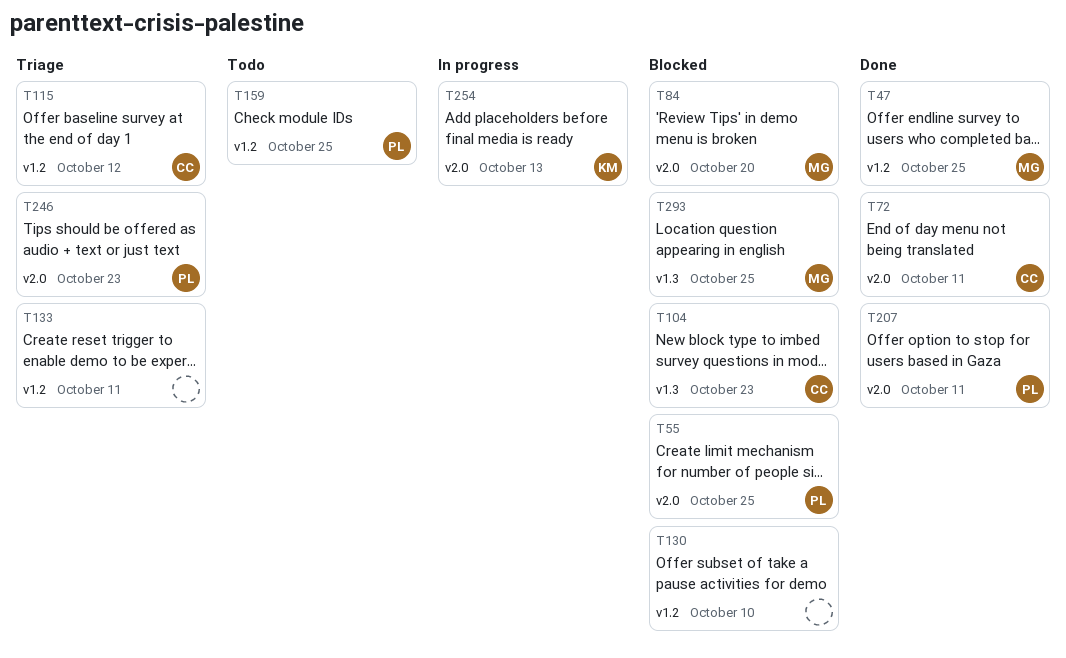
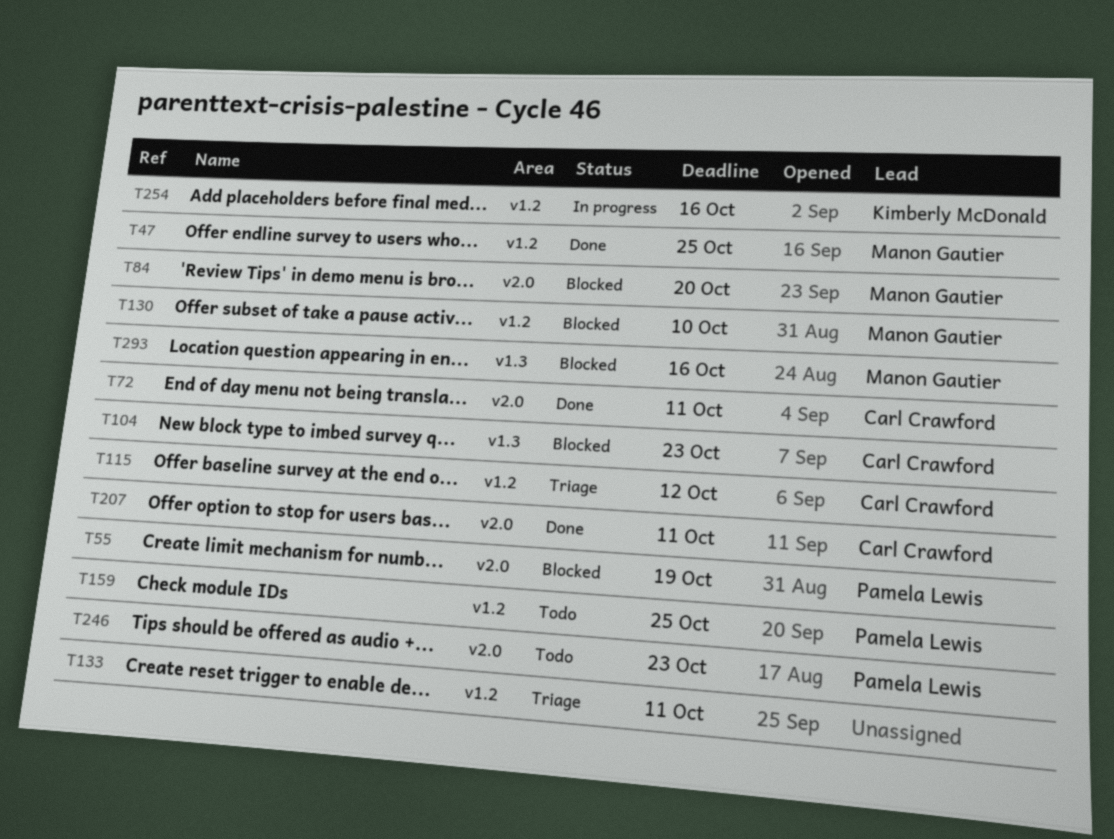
T55, due: Oct 25 -> Oct 19
T130, owner: none -> Manon Gautier
T207, owner: Pamela Lewis -> Carl Crawford
T246, status: Triage -> Todo
T254, label: v2.0 -> v1.2
T254, due: Oct 13 -> Oct 16
T293, due: Oct 25 -> Oct 16

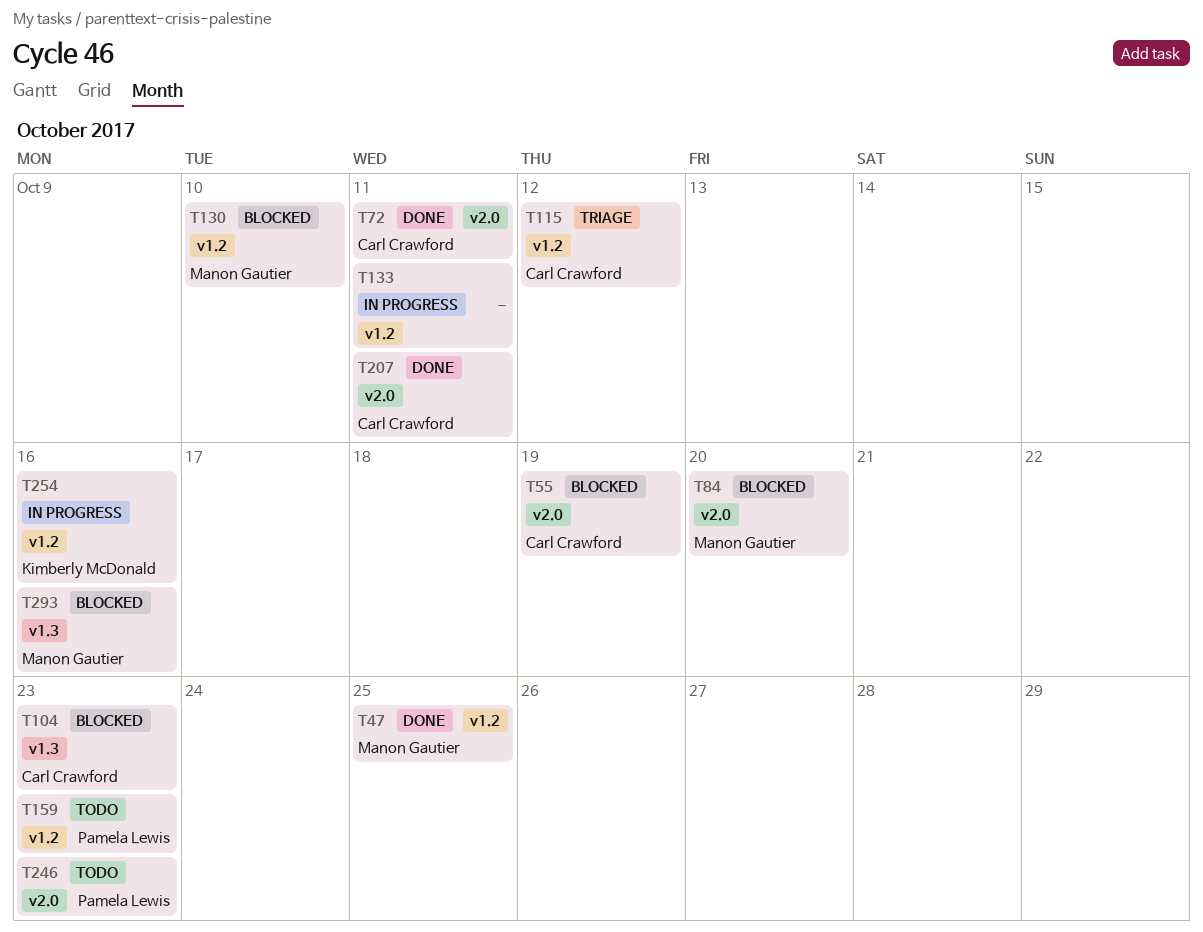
T55, owner: Pamela Lewis -> Carl Crawford
T133, status: Triage -> In progress
T159, due: Oct 25 -> Oct 23

